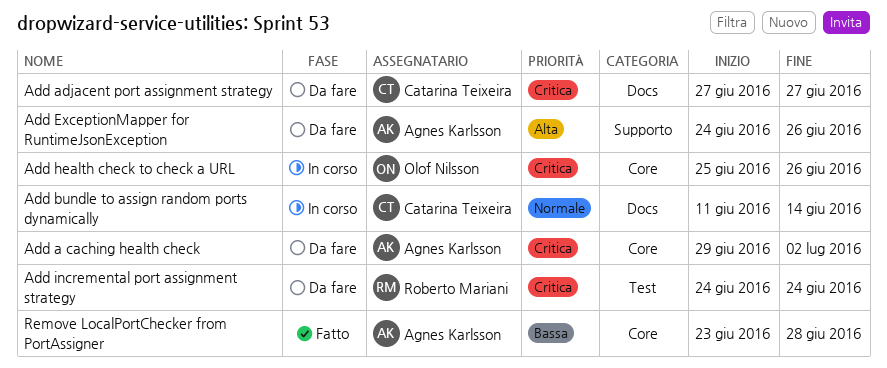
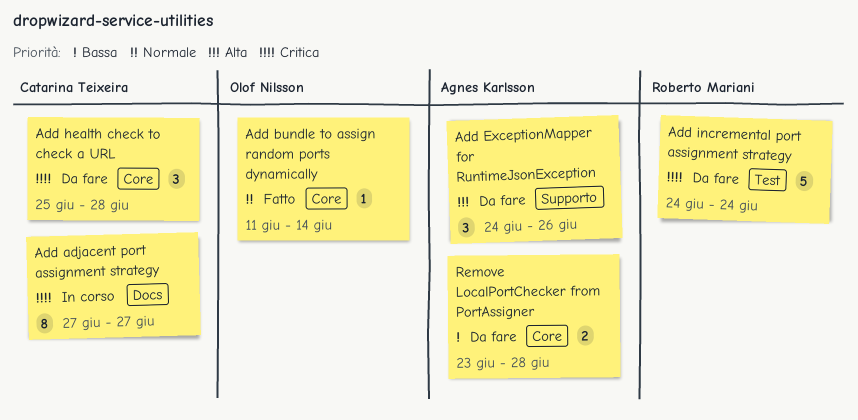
Add a caching health check: present -> none
Add adjacent port assignment strategy, status: Da fare -> In corso
Add bundle to assign random ports dynamically, status: In corso -> Fatto
Add bundle to assign random ports dynamically, owner: Catarina Teixeira -> Olof Nilsson
Add bundle to assign random ports dynamically, label: Docs -> Core
Add health check to check a URL, status: In corso -> Da fare
Add health check to check a URL, owner: Olof Nilsson -> Catarina Teixeira
Add health check to check a URL, due: Jun 26 -> Jun 28
Remove LocalPortChecker from PortAssigner, status: Fatto -> Da fare

